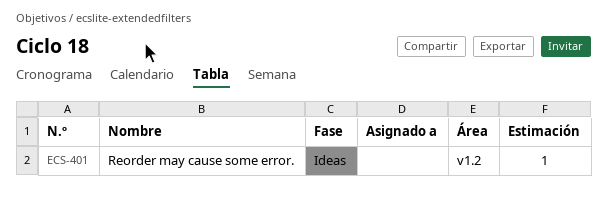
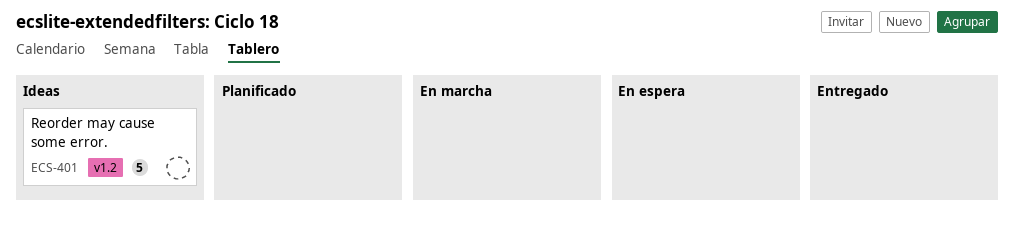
ECS-401, estimate: 1 -> 5

